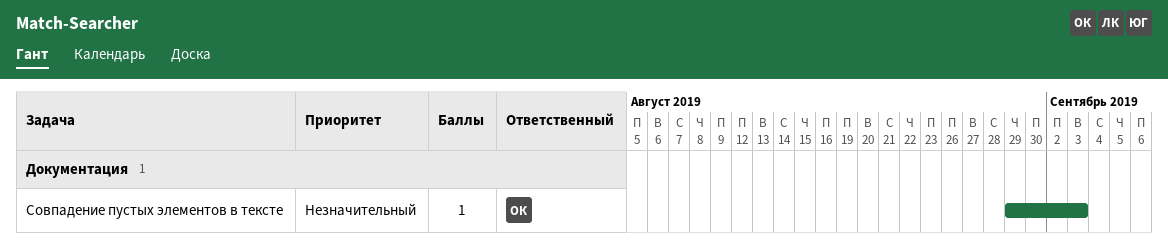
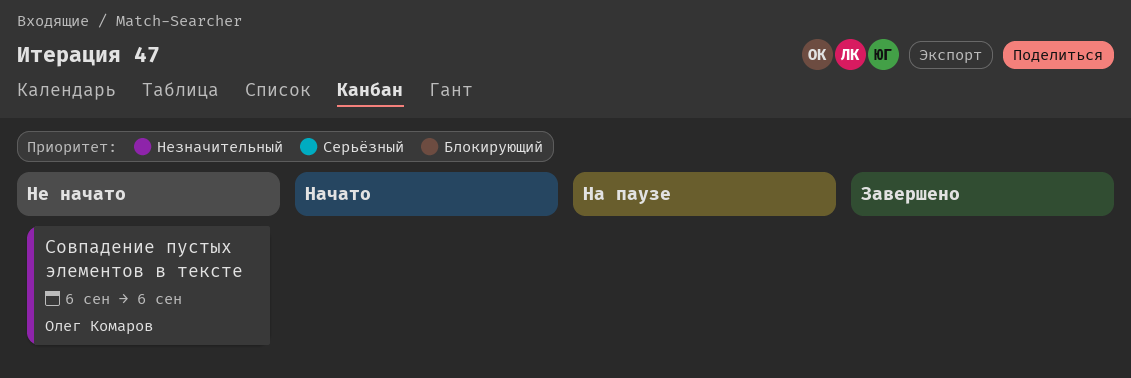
Совпадение пустых элементов в тексте, start: Aug 29 -> Sep 6
Совпадение пустых элементов в тексте, due: Sep 3 -> Sep 6

